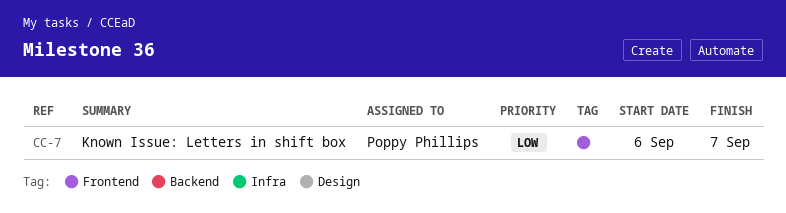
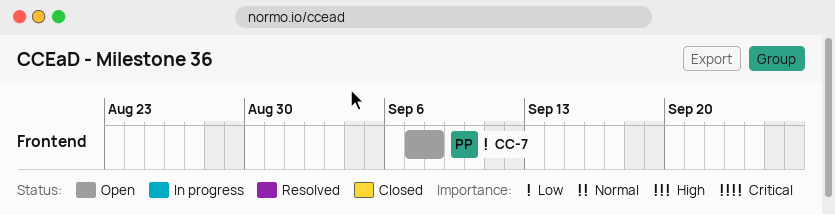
CC-7, start: Sep 6 -> Sep 7
CC-7, due: Sep 7 -> Sep 8

